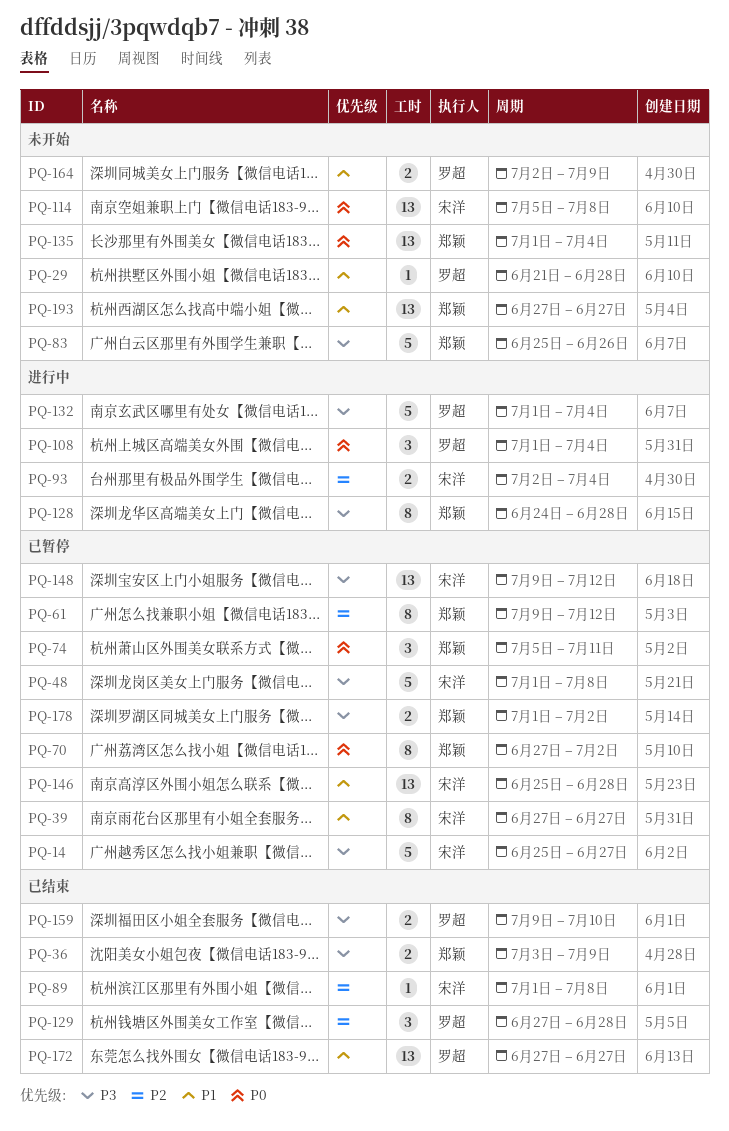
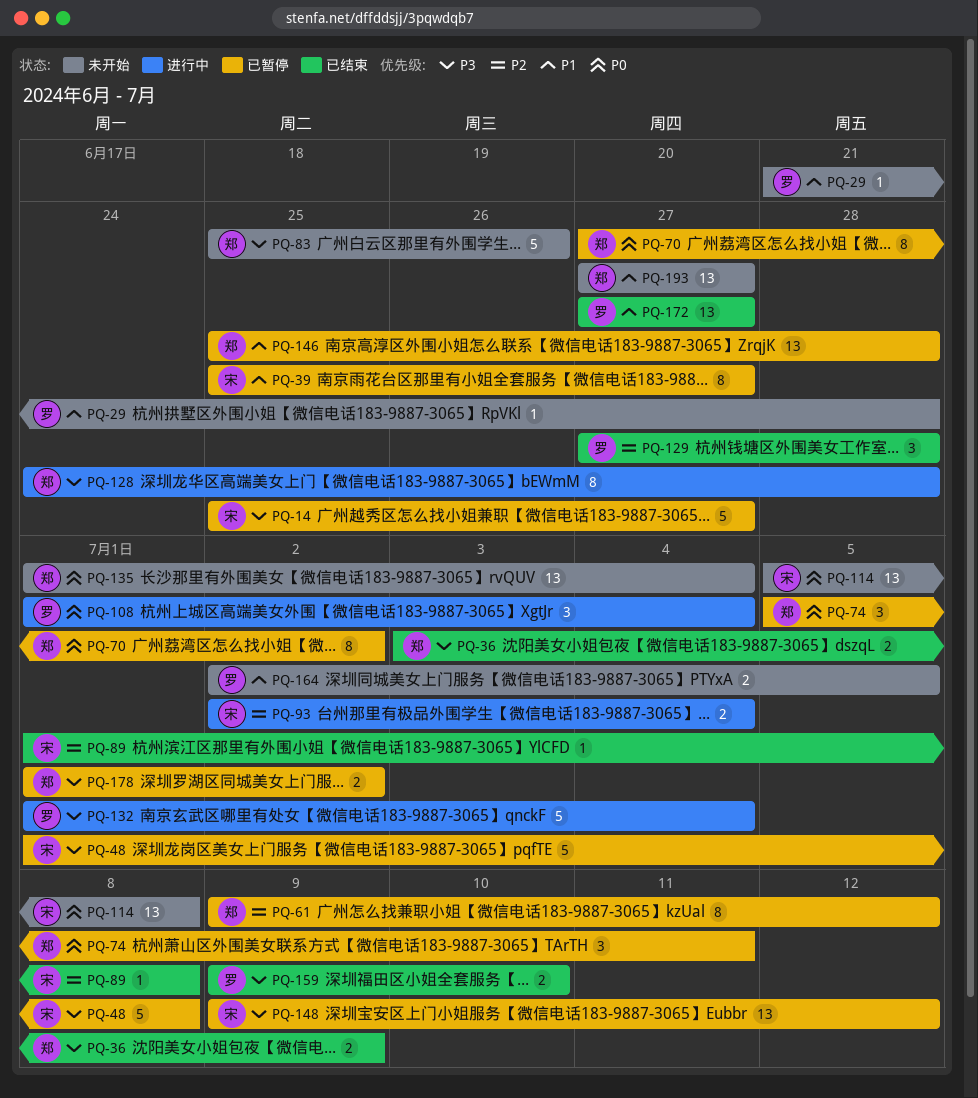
PQ-39, start: Jun 27 -> Jun 25
PQ-146, owner: 宋洋 -> 郑颖
PQ-164, due: Jul 9 -> Jul 5

